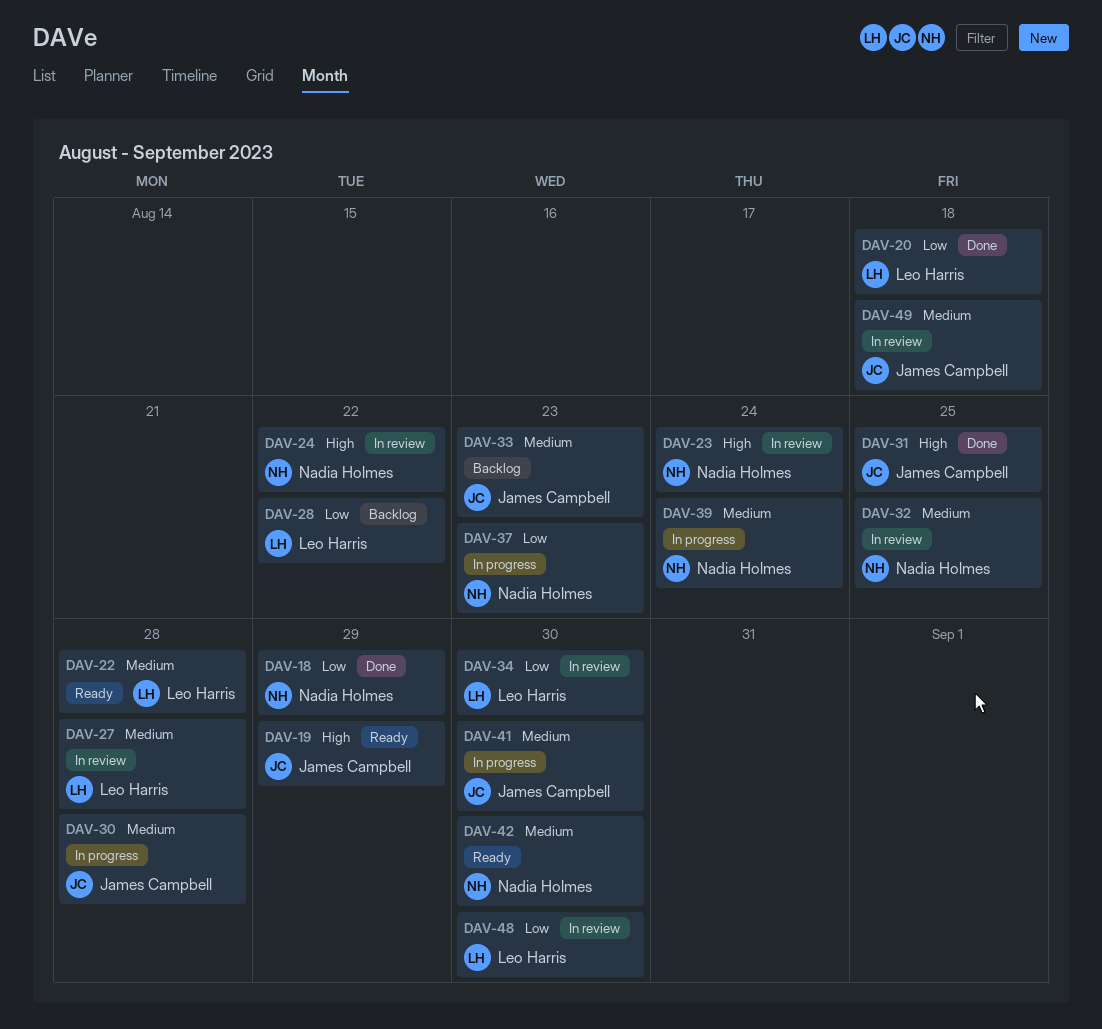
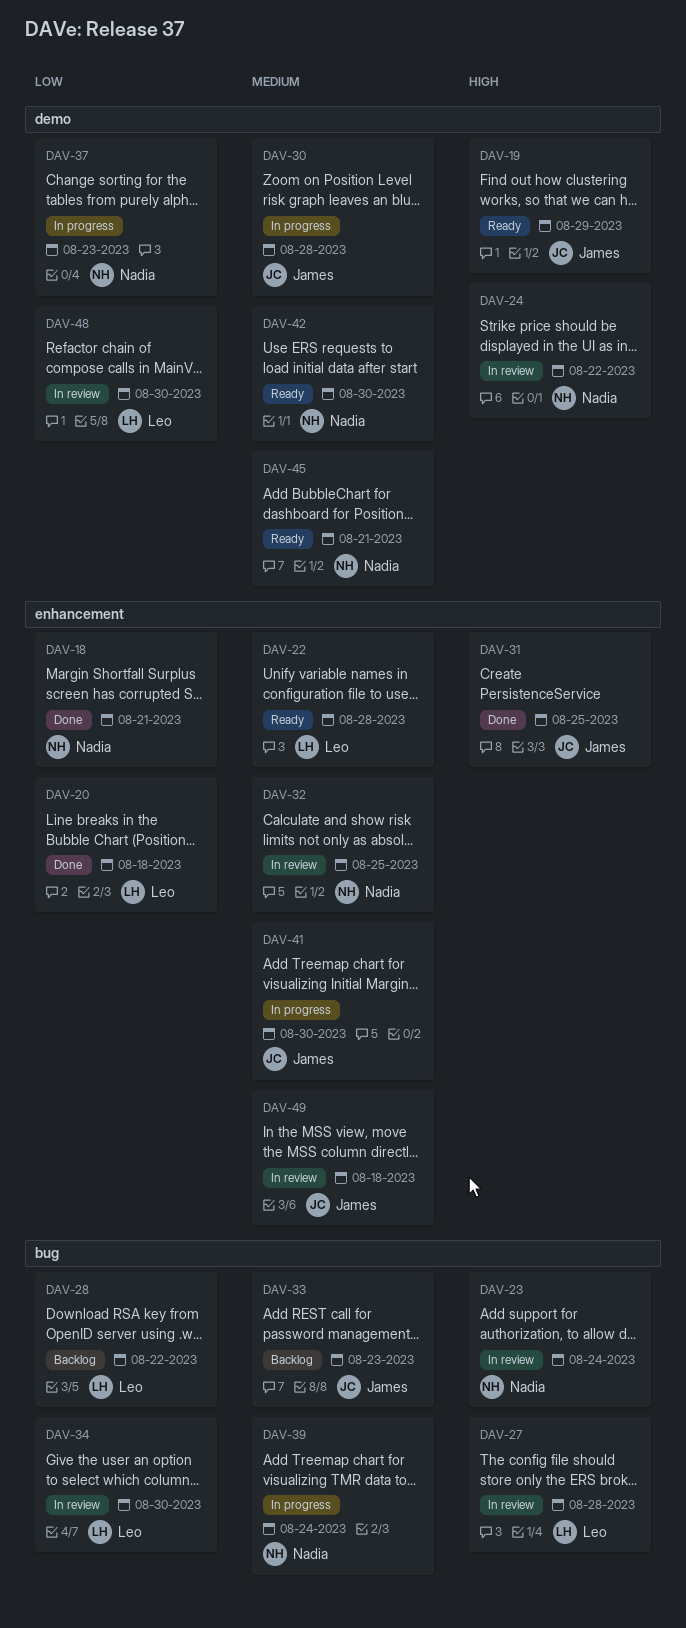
DAV-18, due: Aug 29 -> Aug 21
DAV-27, priority: Medium -> High
DAV-45: none -> present

